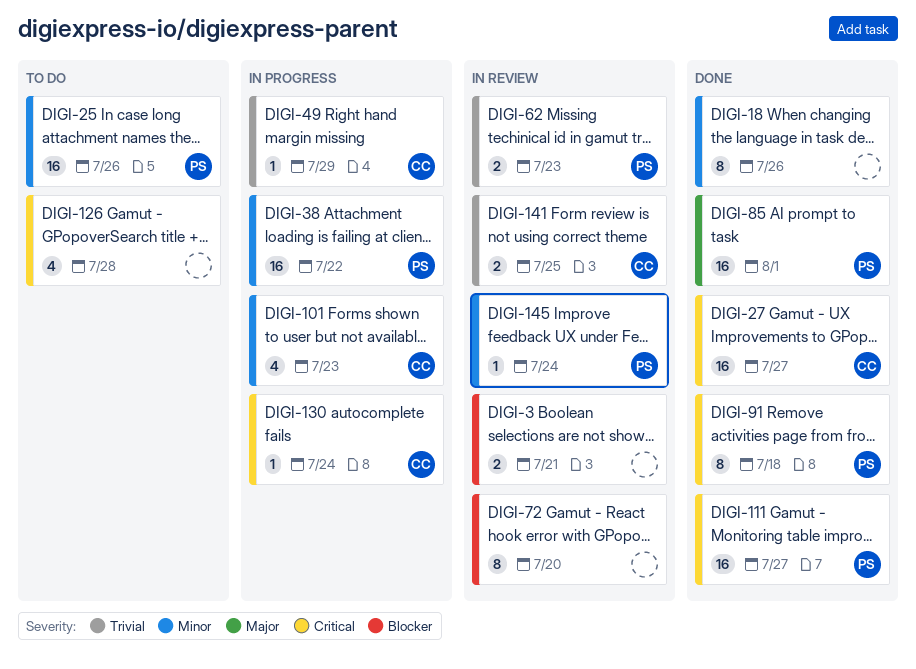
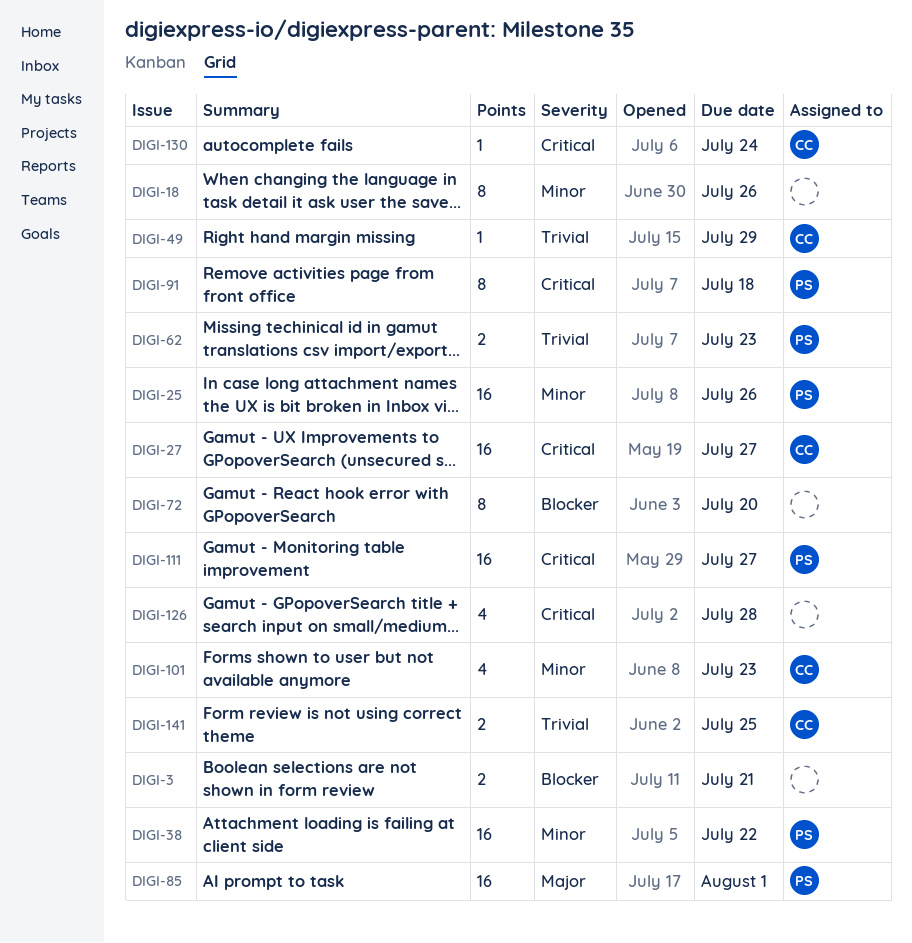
DIGI-145: present -> none

